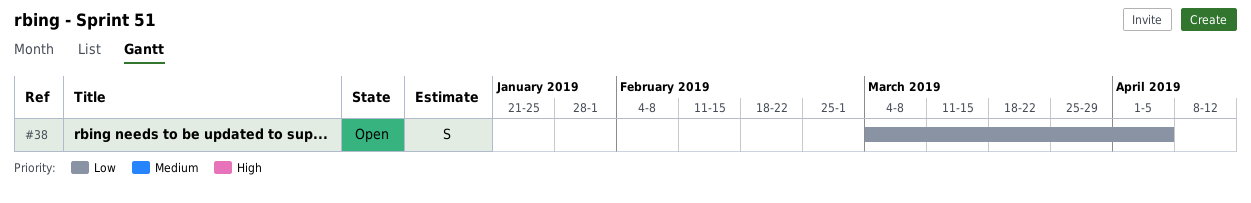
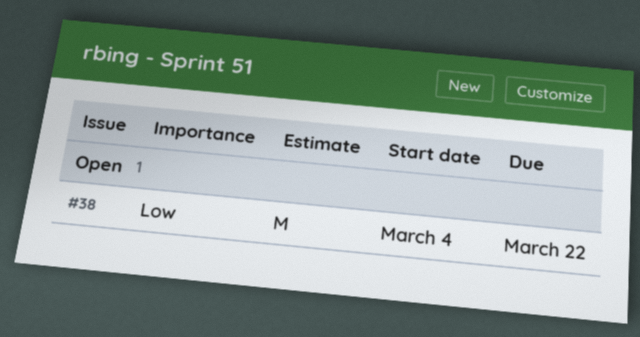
#38, estimate: S -> M
#38, due: Apr 5 -> Mar 22

